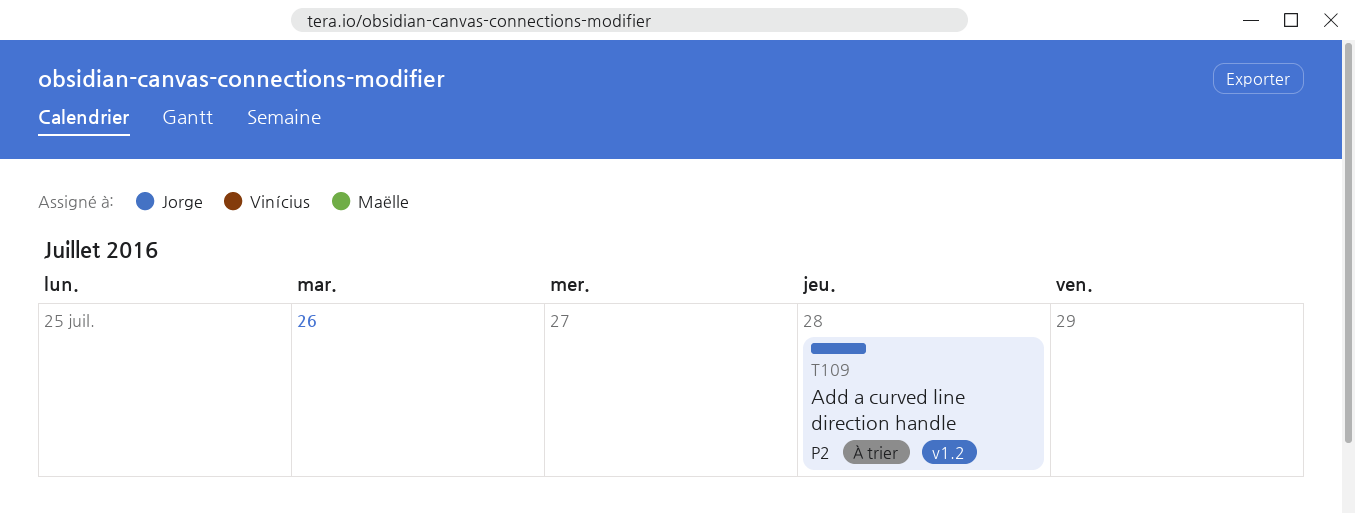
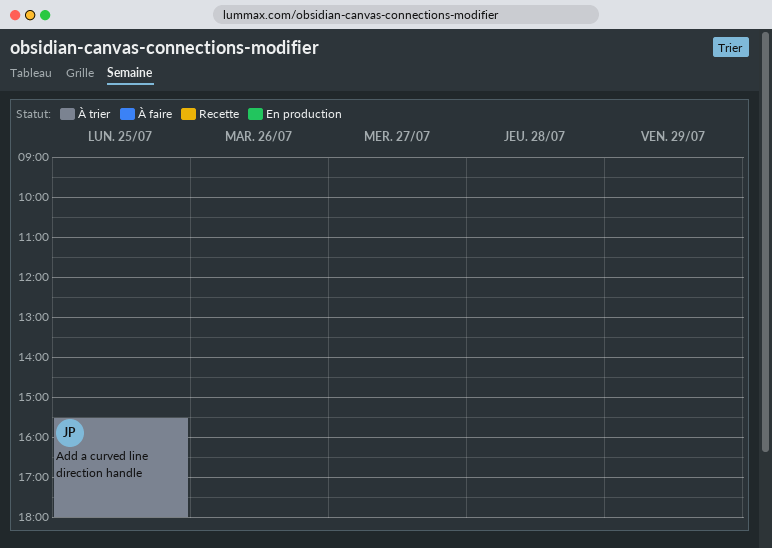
Add a curved line direction handle, day: Jul 28 -> Jul 25

